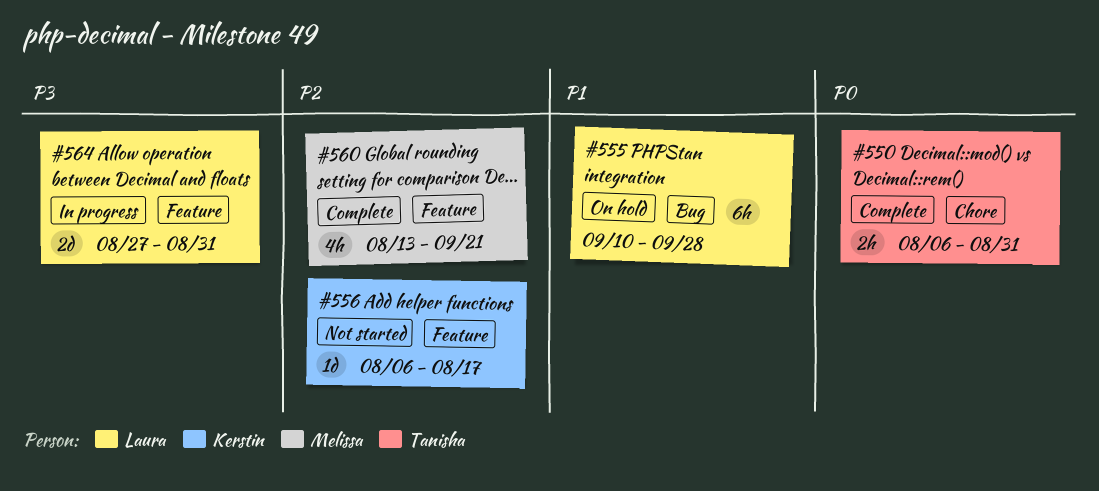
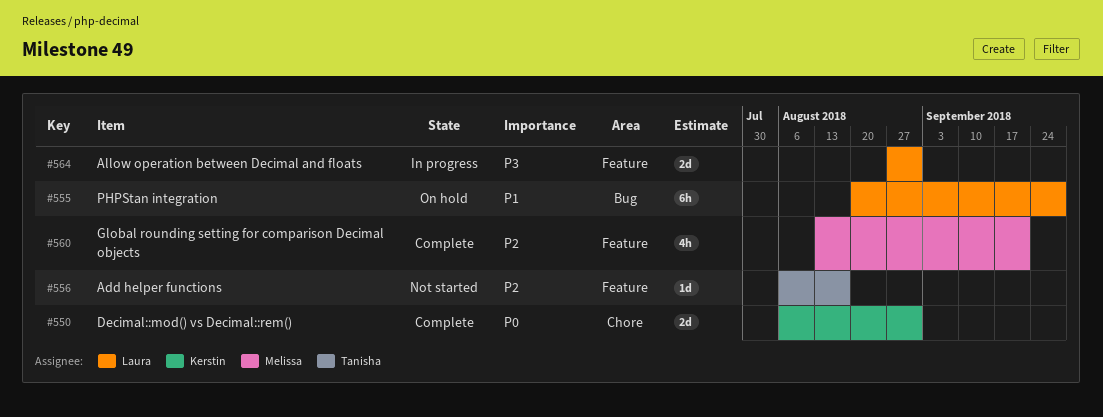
#550, owner: Tanisha -> Kerstin
#550, estimate: 2h -> 2d
#555, start: Sep 10 -> Aug 20
#556, owner: Kerstin -> Tanisha

